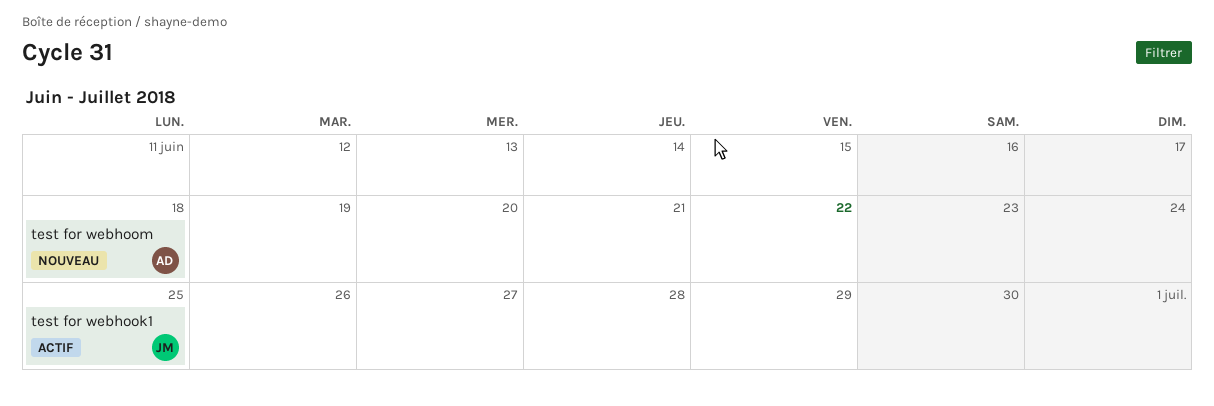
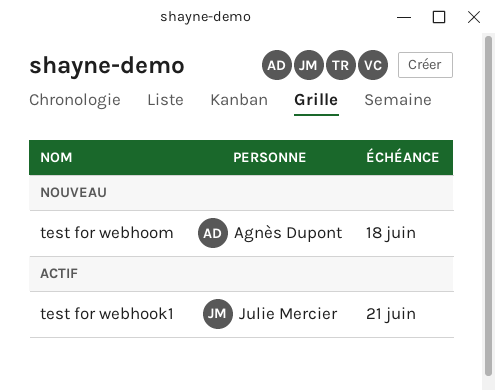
test for webhook1, due: Jun 25 -> Jun 21

